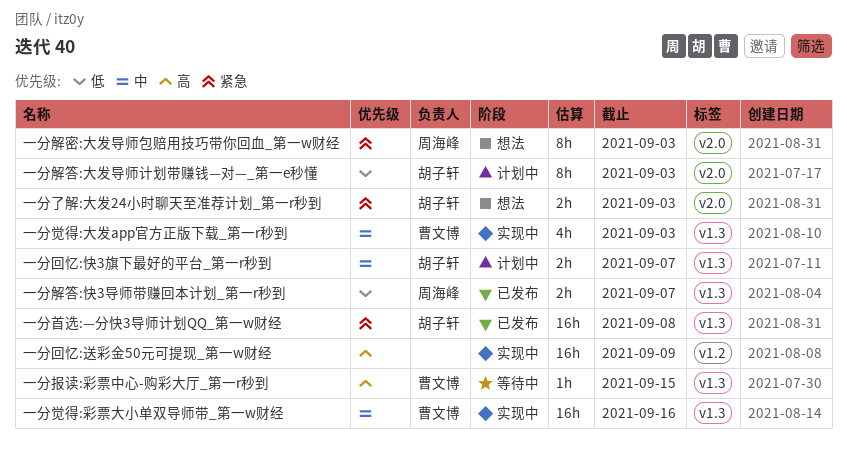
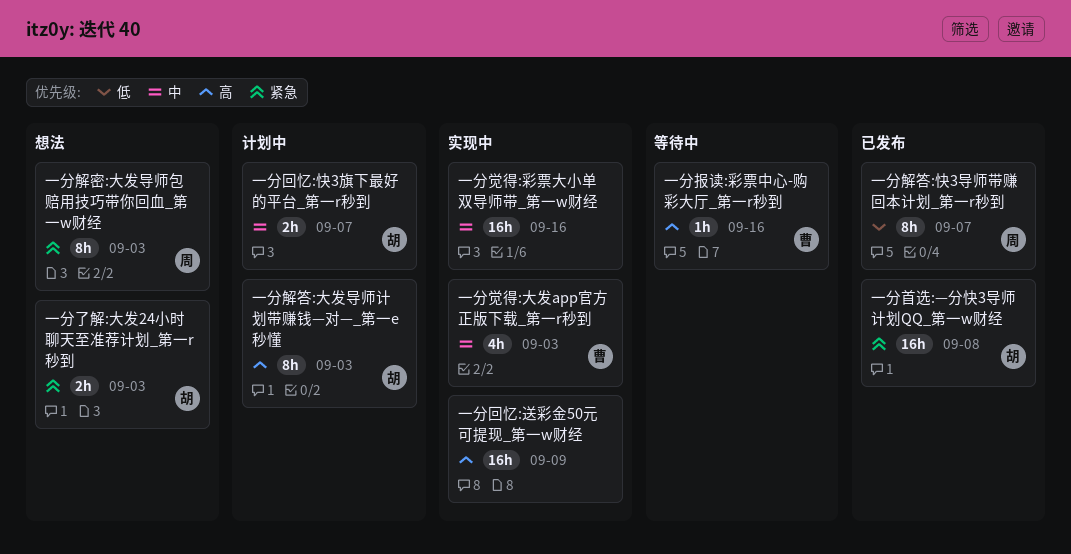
一分报读:彩票中心-购彩大厅_第一r秒到, due: Sep 15 -> Sep 16
一分觉得:彩票大小单双导师带_第一w财经, owner: 曹文博 -> none
一分解答:大发导师计划带赚钱—对—_第一e秒懂, priority: 低 -> 高
一分解答:快3导师带赚回本计划_第一r秒到, estimate: 2h -> 8h

